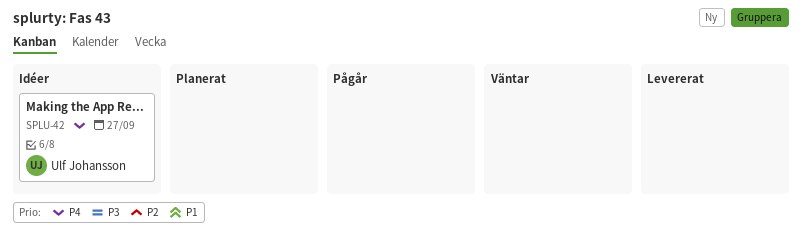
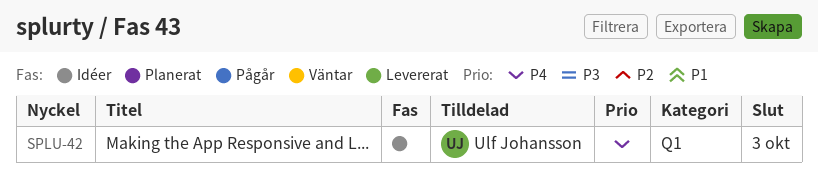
SPLU-42, due: Sep 27 -> Oct 3

